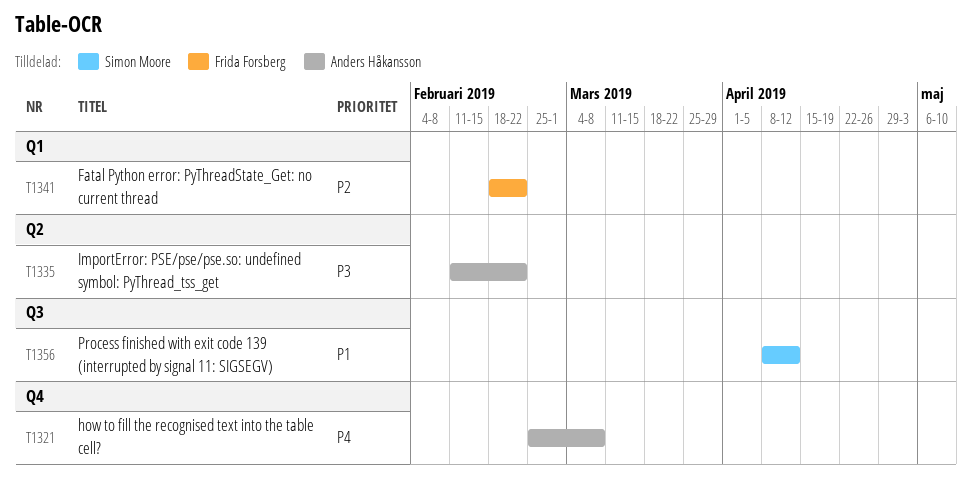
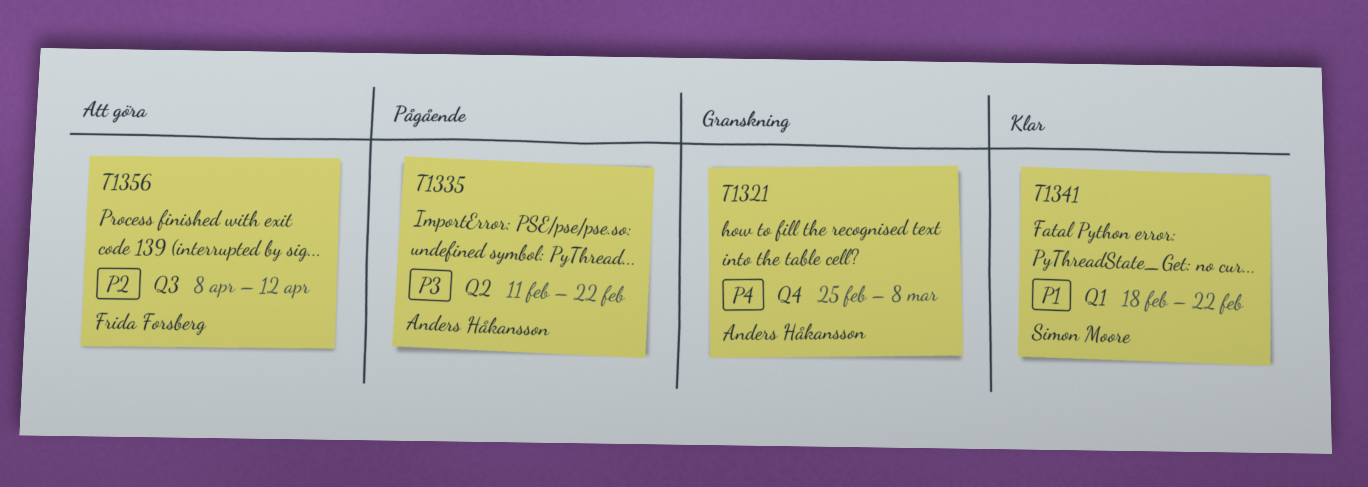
T1341, owner: Frida Forsberg -> Simon Moore
T1341, priority: P2 -> P1
T1356, owner: Simon Moore -> Frida Forsberg
T1356, priority: P1 -> P2

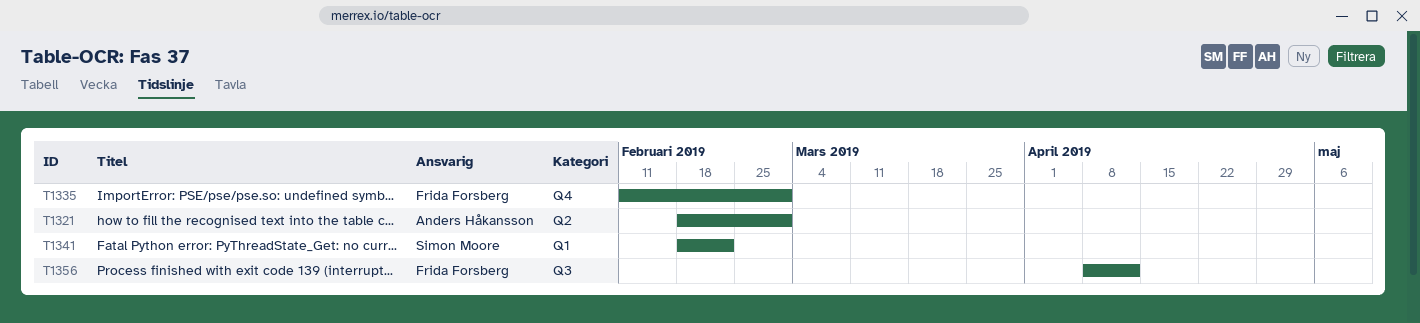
T1321, label: Q4 -> Q2
T1321, start: Feb 25 -> Feb 18
T1321, due: Mar 8 -> Mar 1
T1335, owner: Anders Håkansson -> Frida Forsberg
T1335, label: Q2 -> Q4
T1335, due: Feb 22 -> Mar 1

